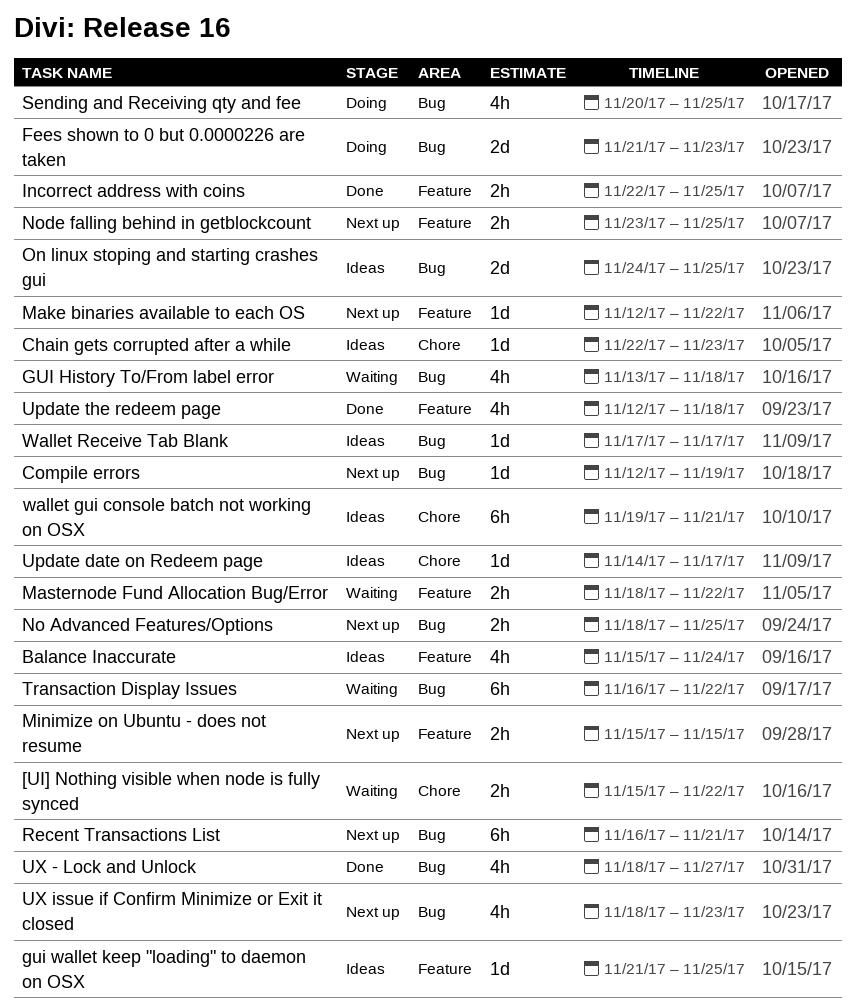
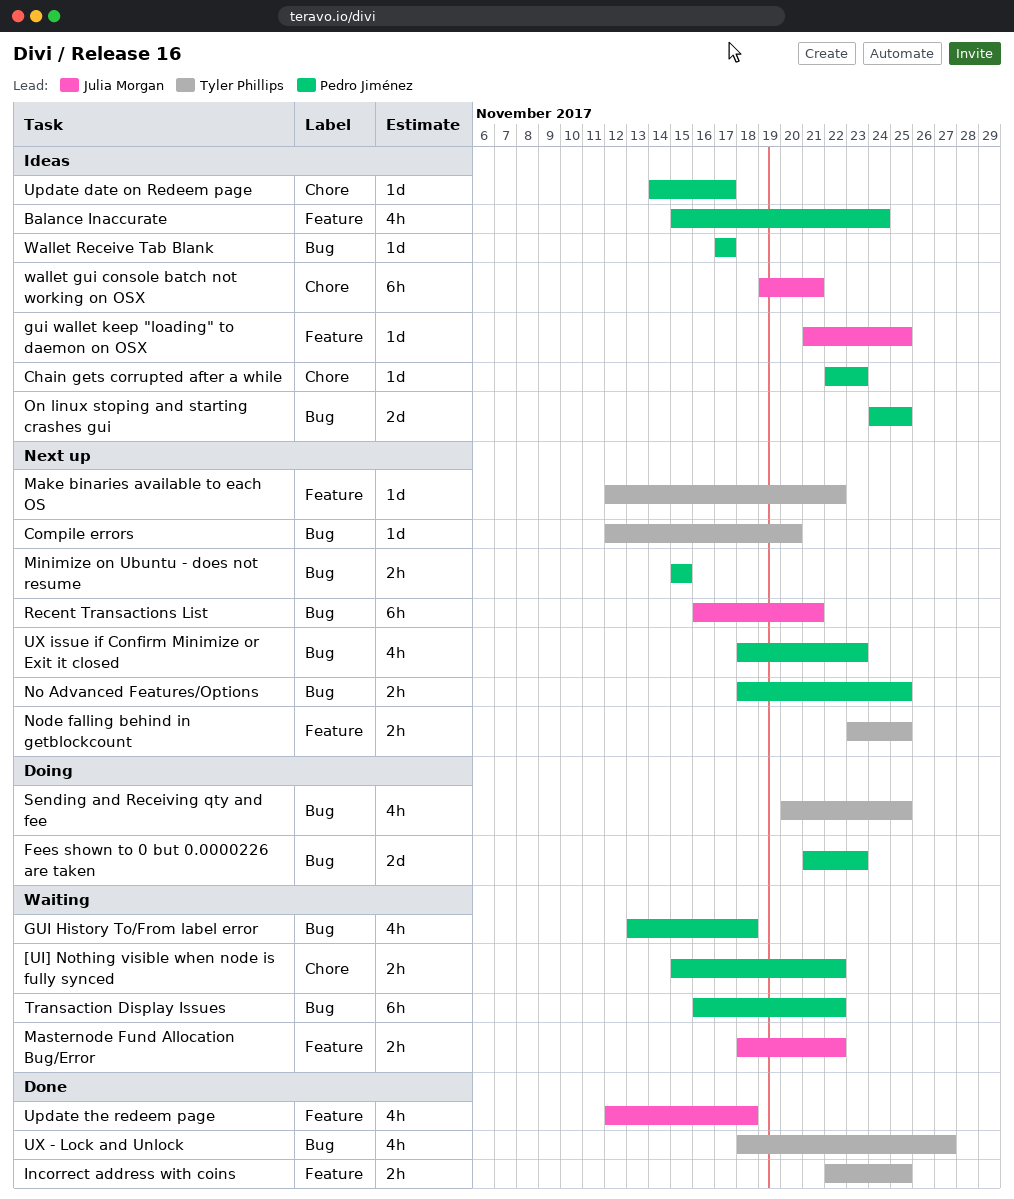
Compile errors, due: Nov 19 -> Nov 20
Minimize on Ubuntu - does not resume, label: Feature -> Bug

